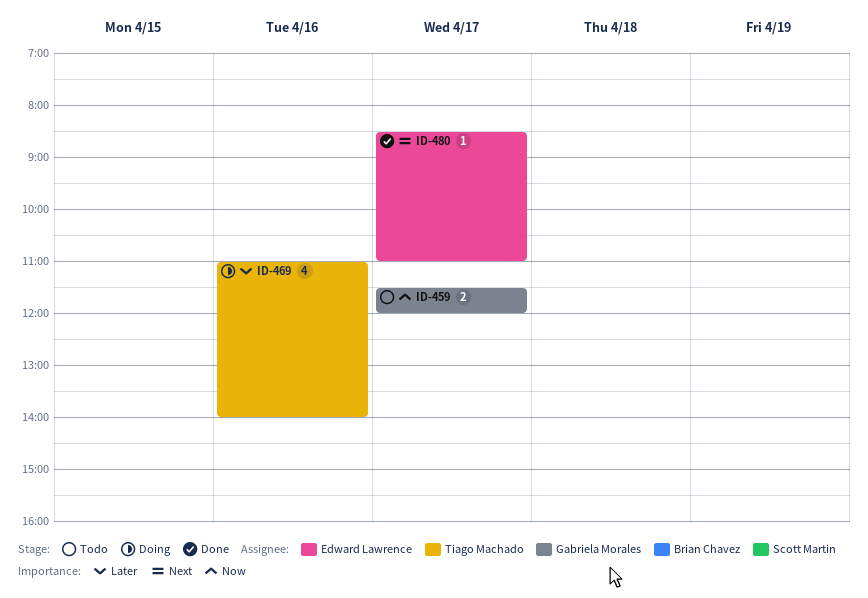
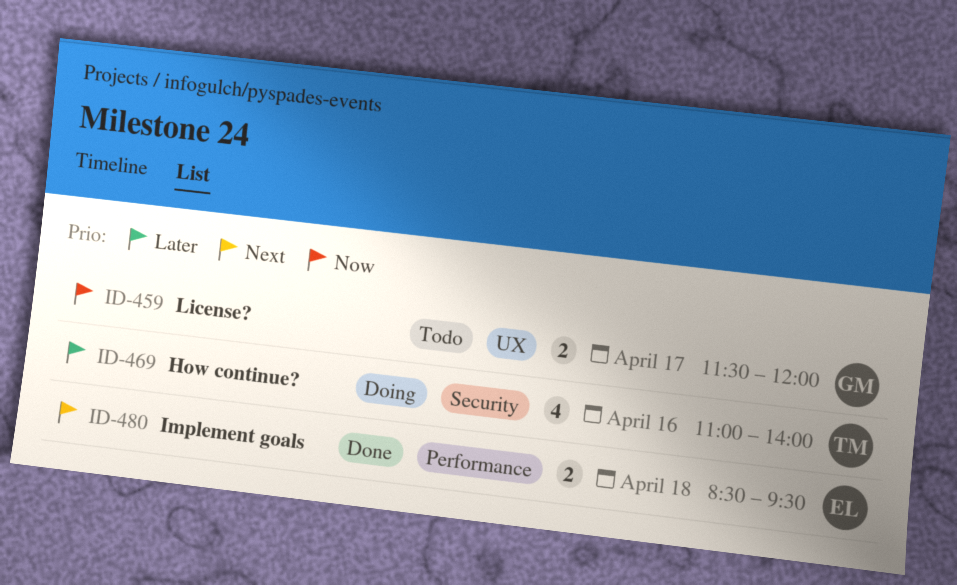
ID-480, estimate: 1 -> 2
ID-480, day: Apr 17 -> Apr 18
ID-480, ends: 11:00 -> 09:30

